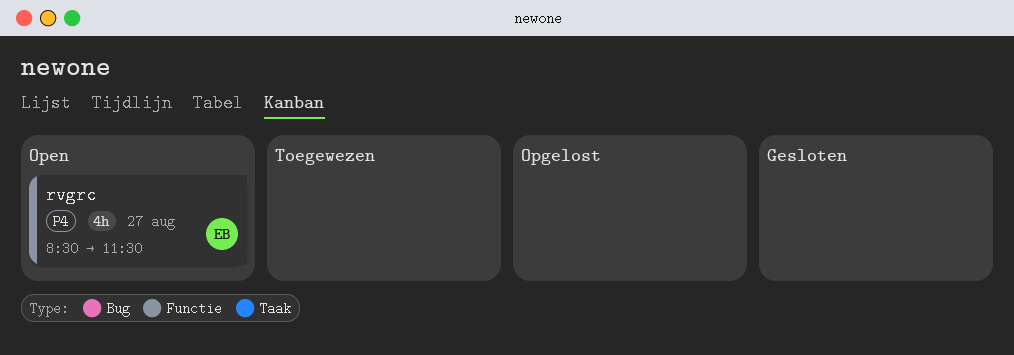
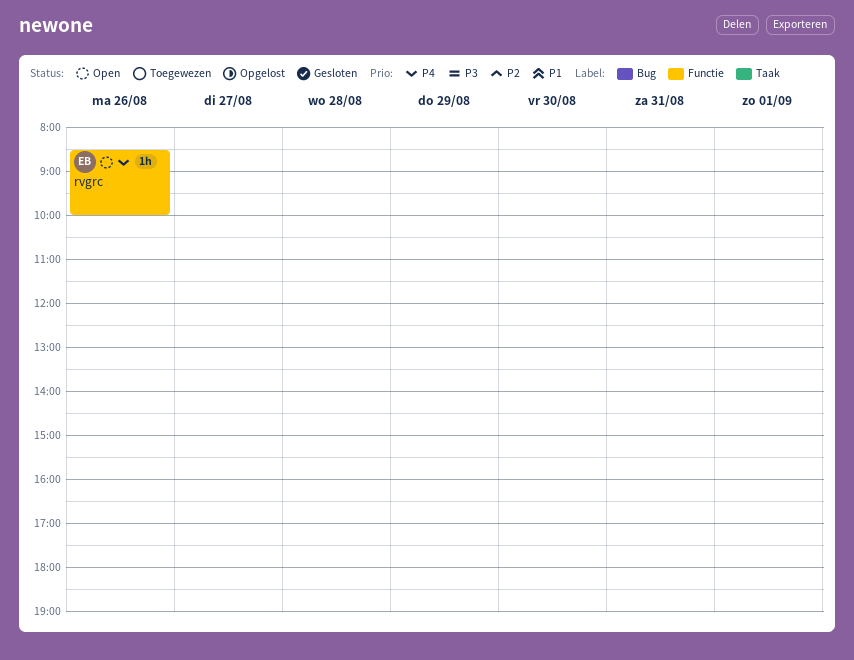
rvgrc, estimate: 4h -> 1h
rvgrc, day: Aug 27 -> Aug 26
rvgrc, ends: 11:30 -> 10:00

